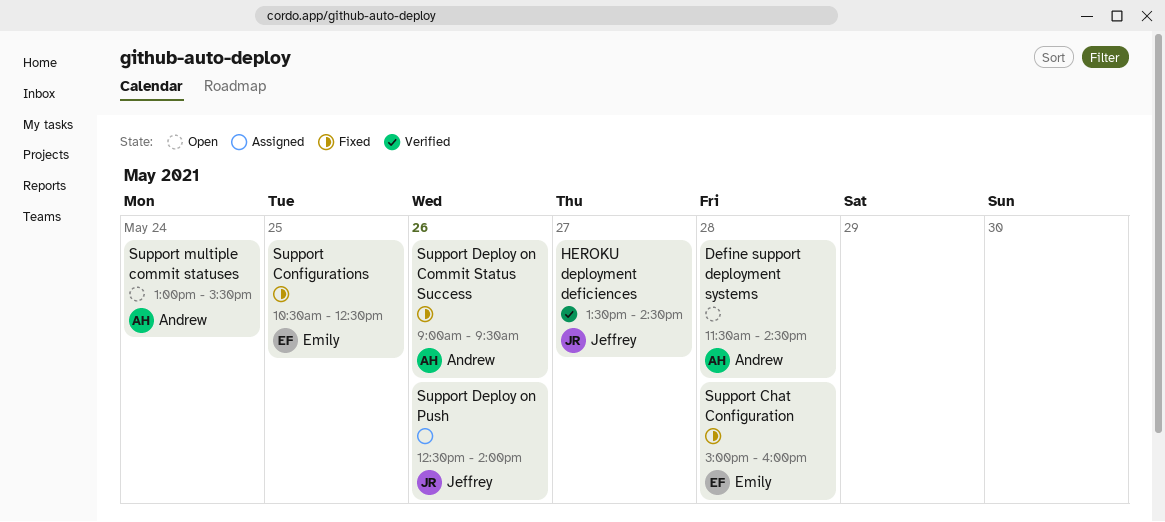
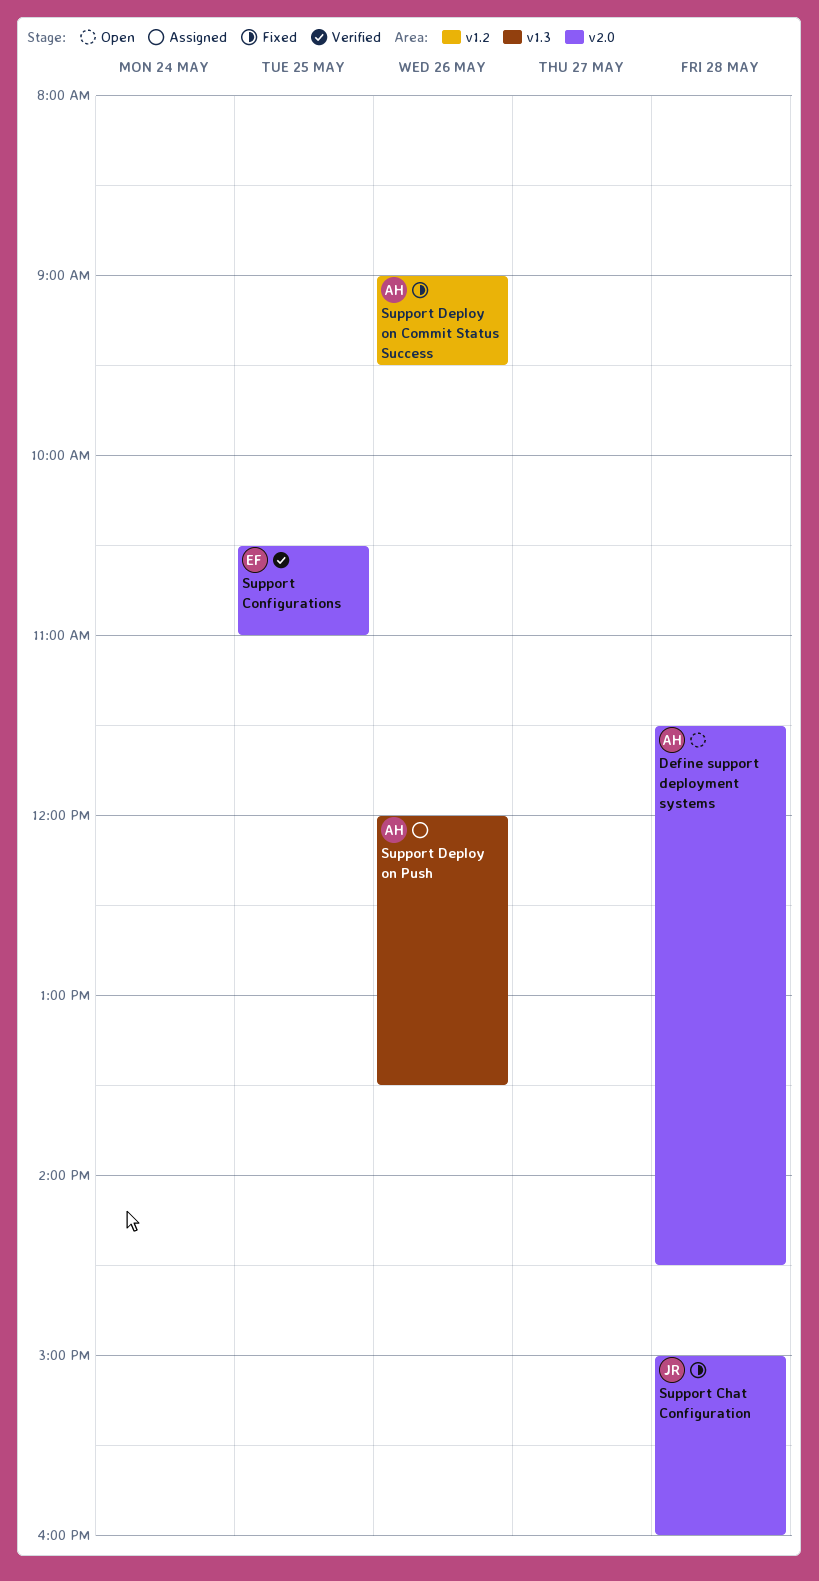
HEROKU deployment deficiences: present -> none
Support Chat Configuration, owner: Emily -> Jeffrey
Support Configurations, status: Fixed -> Verified
Support Configurations, ends: 12:30 -> 11:00
Support Deploy on Push, owner: Jeffrey -> Andrew
Support Deploy on Push, begins: 12:30 -> 12:00
Support Deploy on Push, ends: 14:00 -> 13:30
Support multiple commit statuses: present -> none

